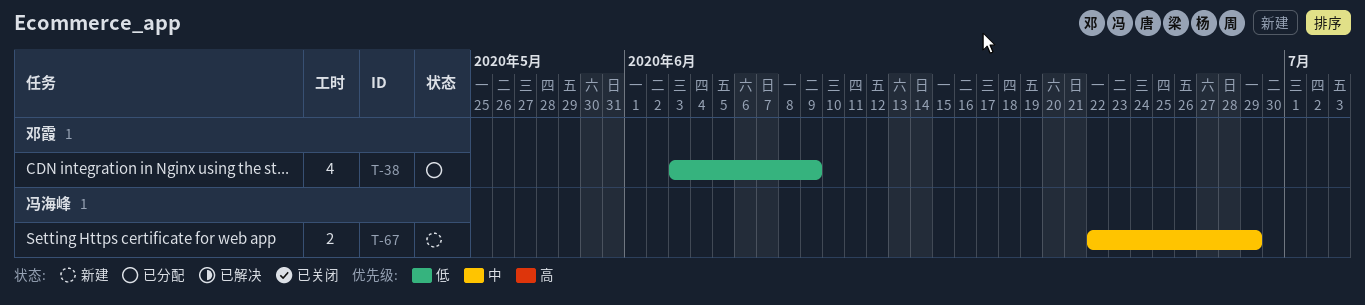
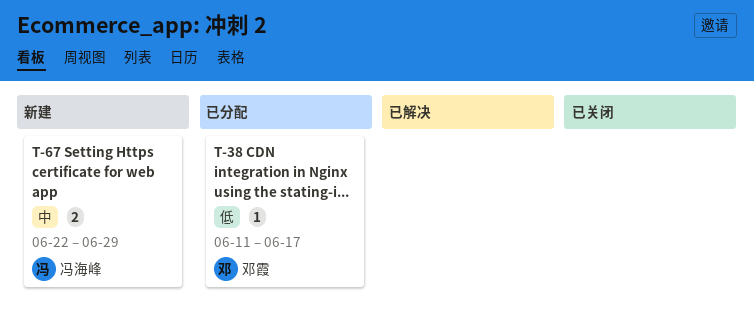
T-38, estimate: 4 -> 1
T-38, start: Jun 3 -> Jun 11
T-38, due: Jun 9 -> Jun 17

